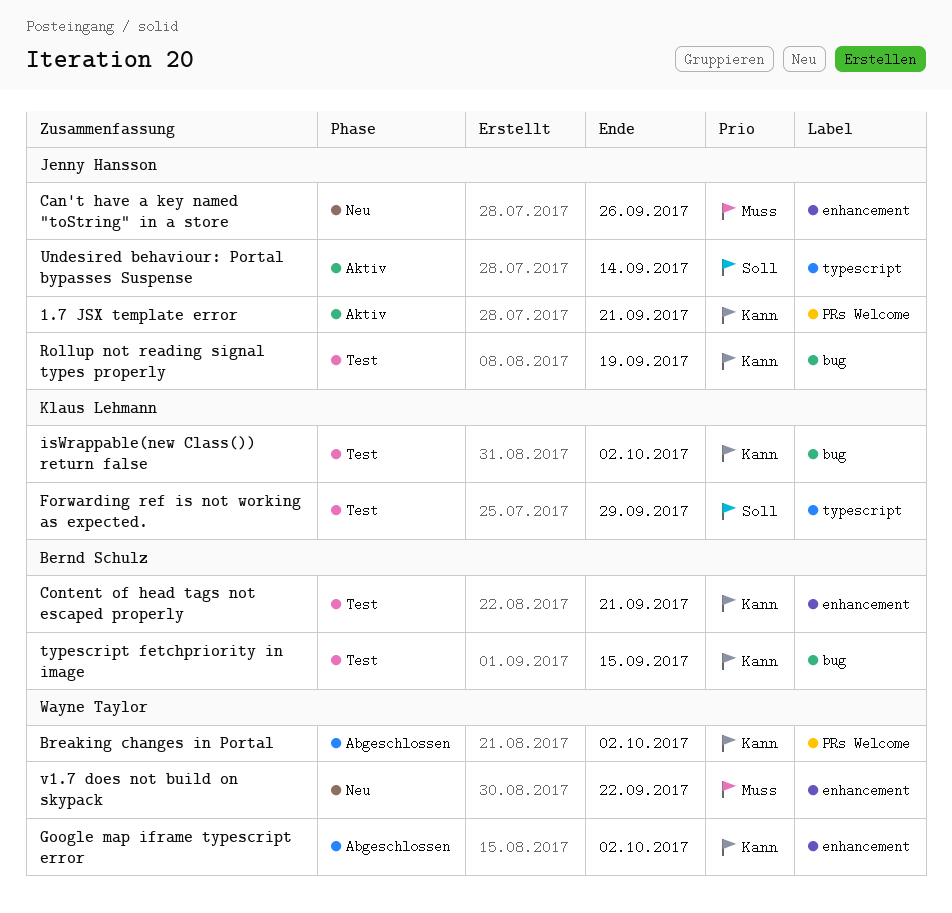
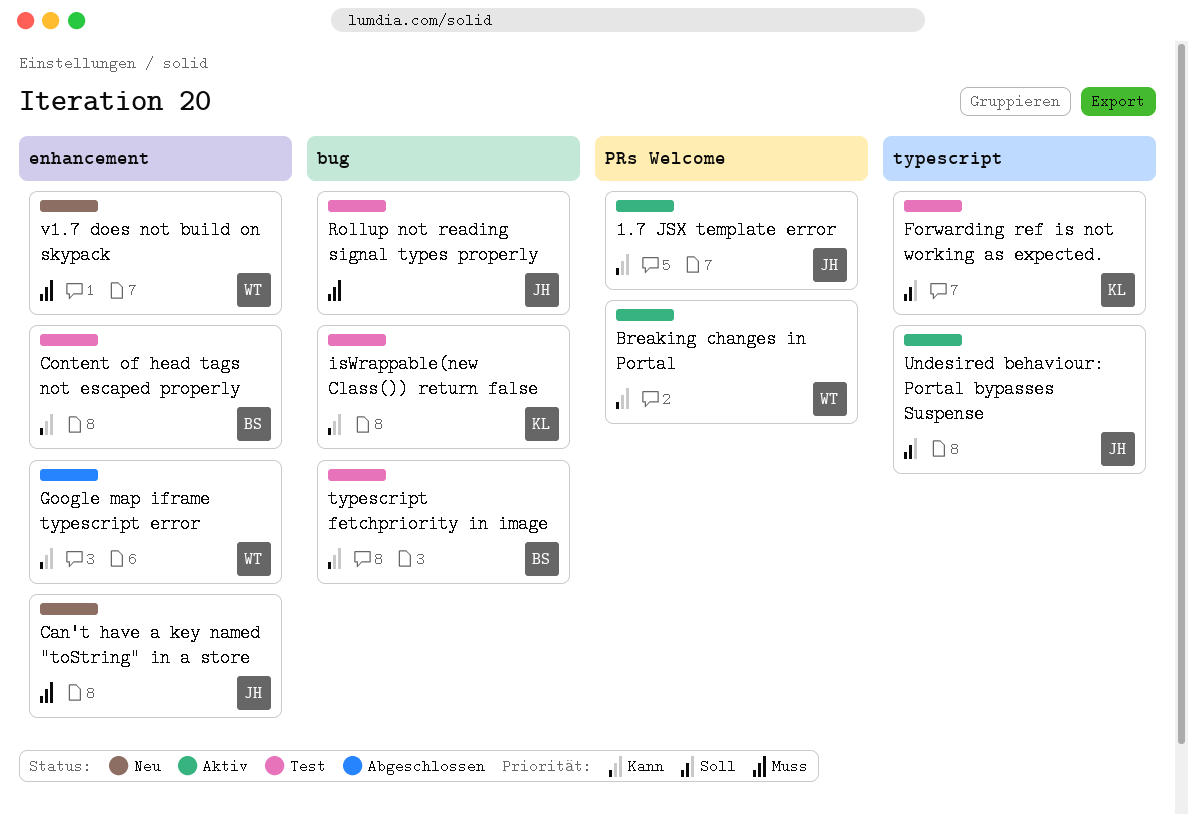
Breaking changes in Portal, status: Abgeschlossen -> Aktiv
Rollup not reading signal types properly, priority: Kann -> Muss

